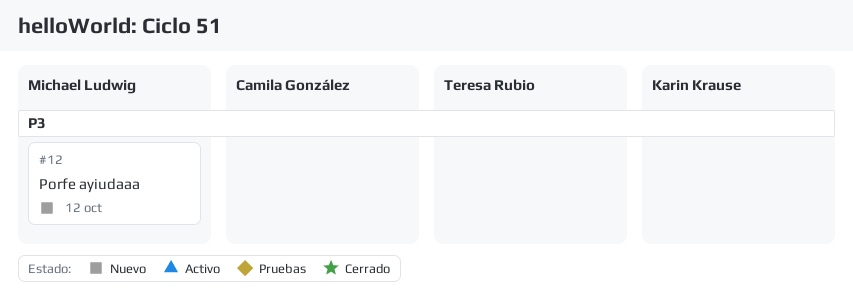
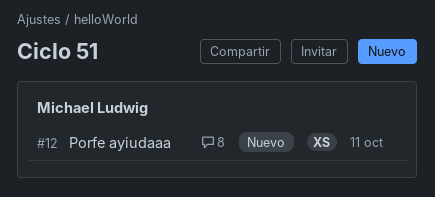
#12, due: Oct 12 -> Oct 11

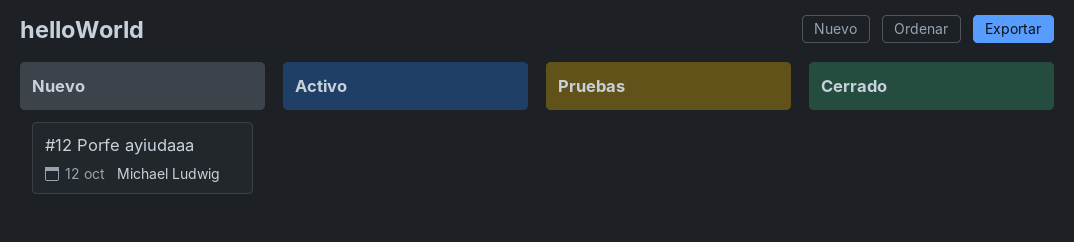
#12, due: Oct 11 -> Oct 12

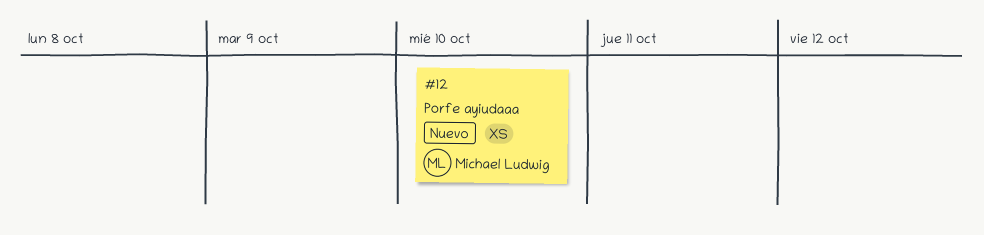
#12, due: Oct 12 -> Oct 10

